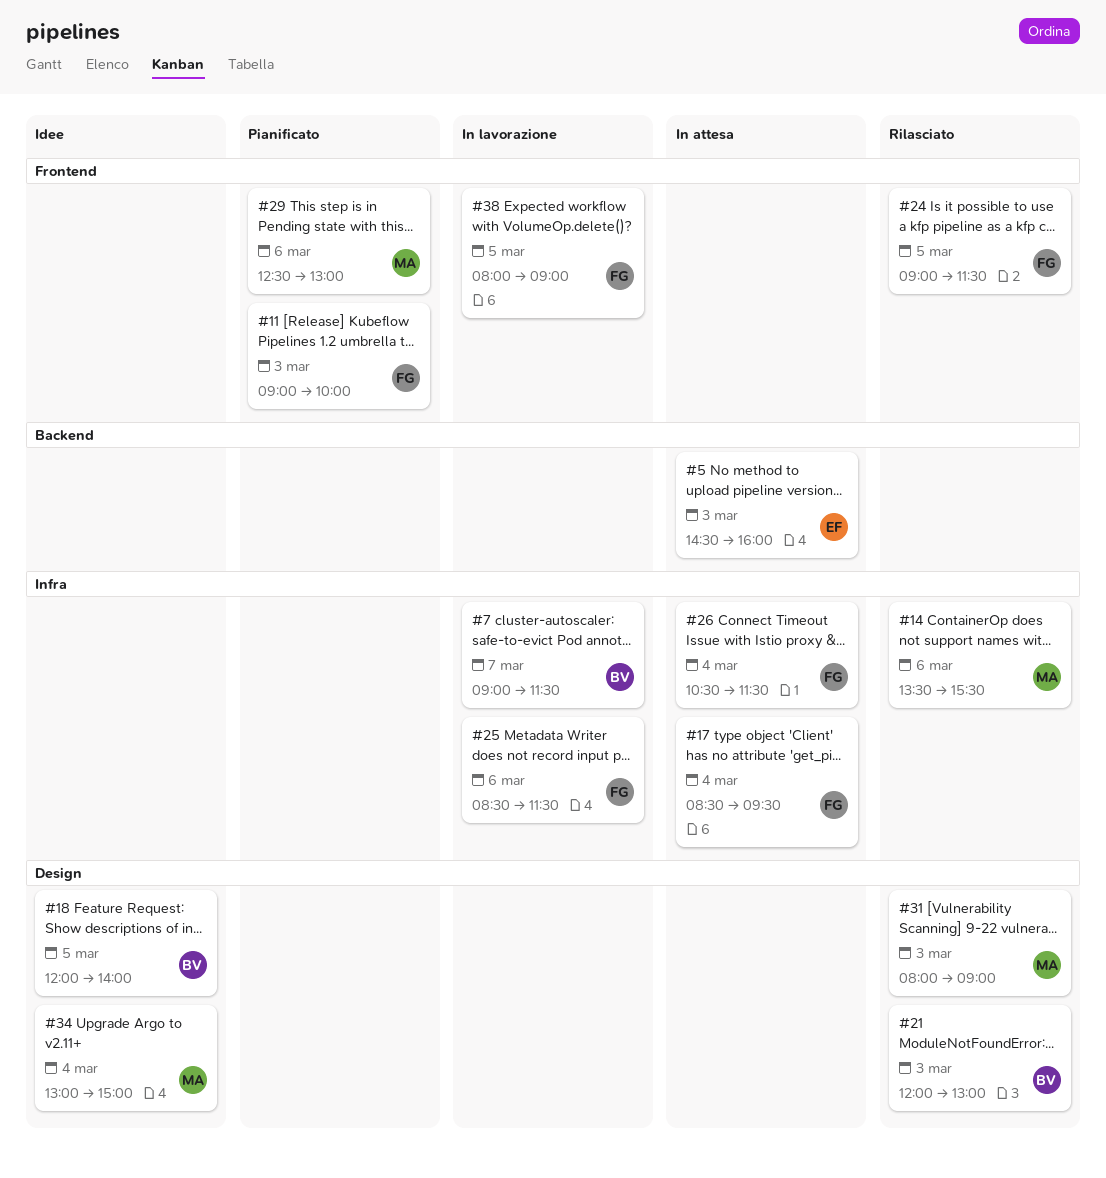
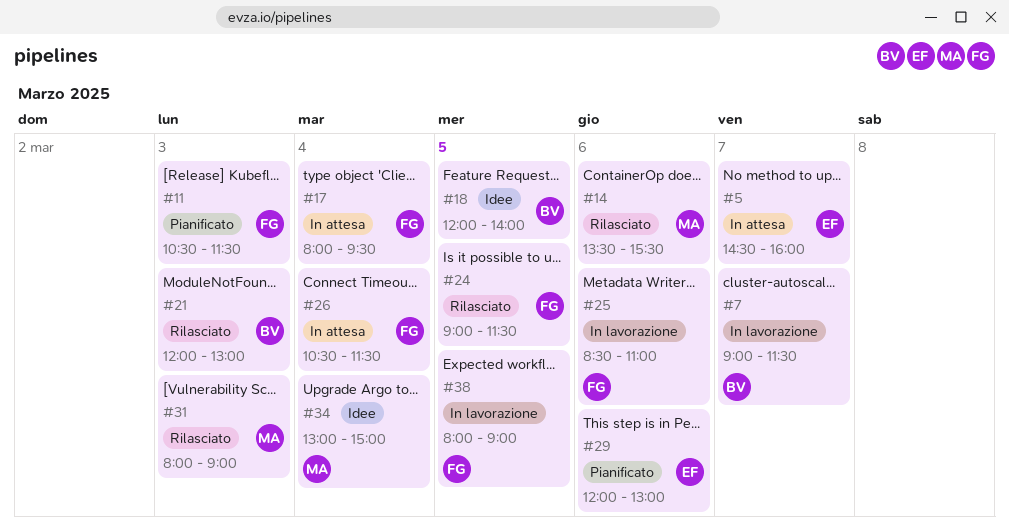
#5, day: Mar 3 -> Mar 7
#11, begins: 09:00 -> 10:30
#11, ends: 10:00 -> 11:30
#17, begins: 08:30 -> 08:00
#25, ends: 11:30 -> 11:00
#29, owner: MA -> EF
#29, begins: 12:30 -> 12:00

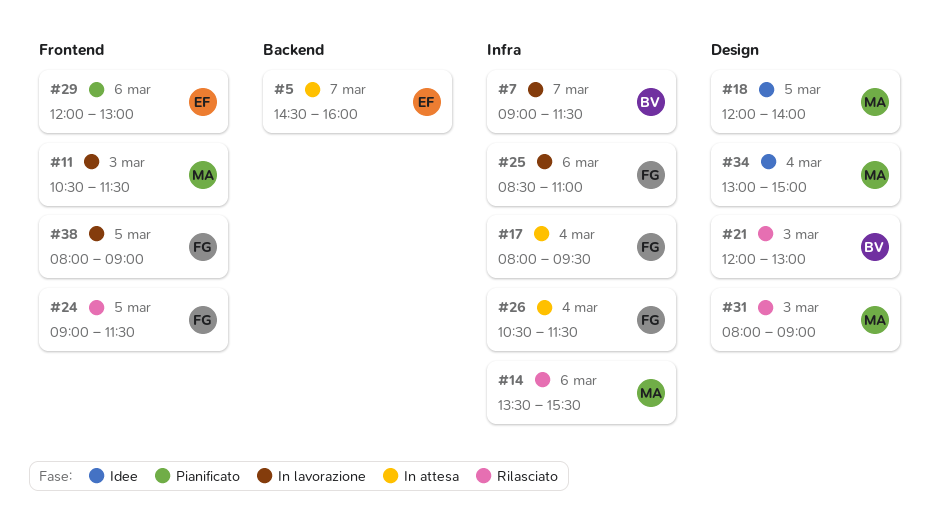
#11, status: Pianificato -> In lavorazione
#11, owner: FG -> MA
#18, owner: BV -> MA

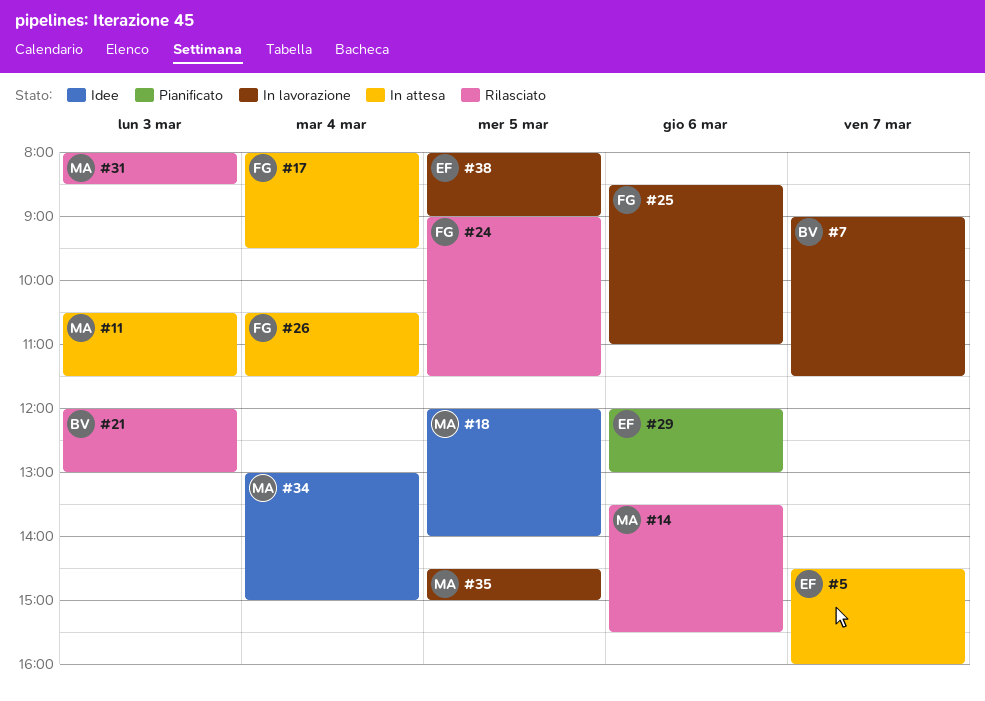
#11, status: In lavorazione -> In attesa
#31, ends: 09:00 -> 08:30
#35: none -> present
#38, owner: FG -> EF

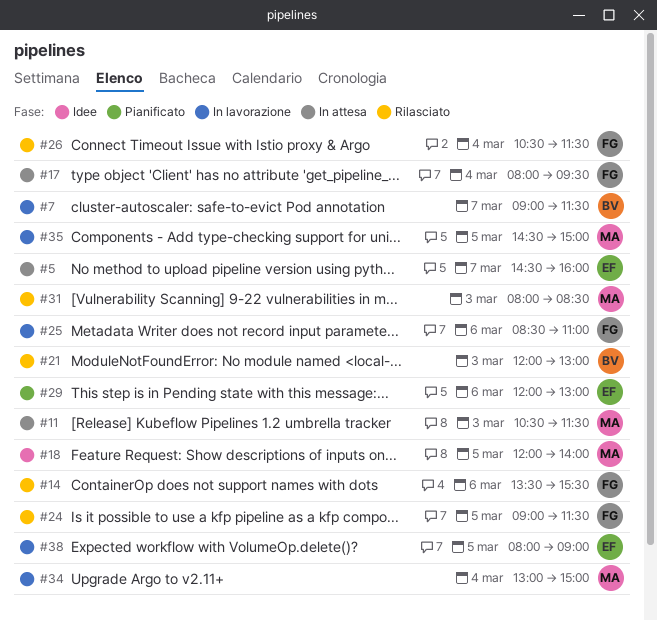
#14, owner: MA -> FG
#26, status: In attesa -> Rilasciato
#34, status: Idee -> In lavorazione

